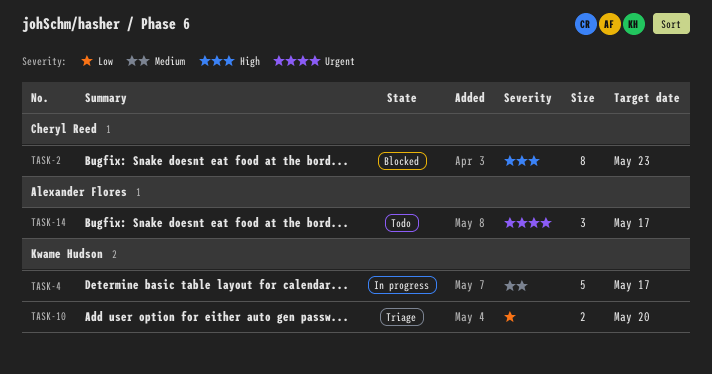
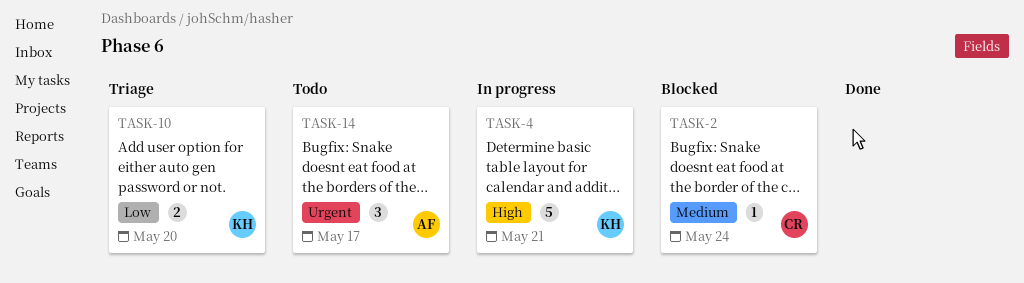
TASK-2, priority: High -> Medium
TASK-2, estimate: 8 -> 1
TASK-2, due: May 23 -> May 24
TASK-4, priority: Medium -> High
TASK-4, due: May 17 -> May 21

